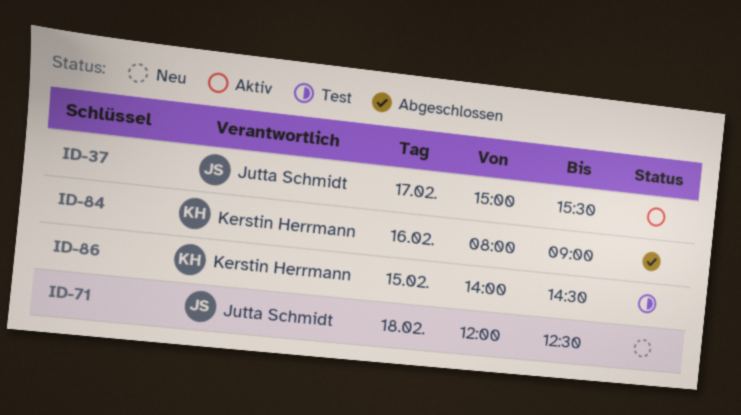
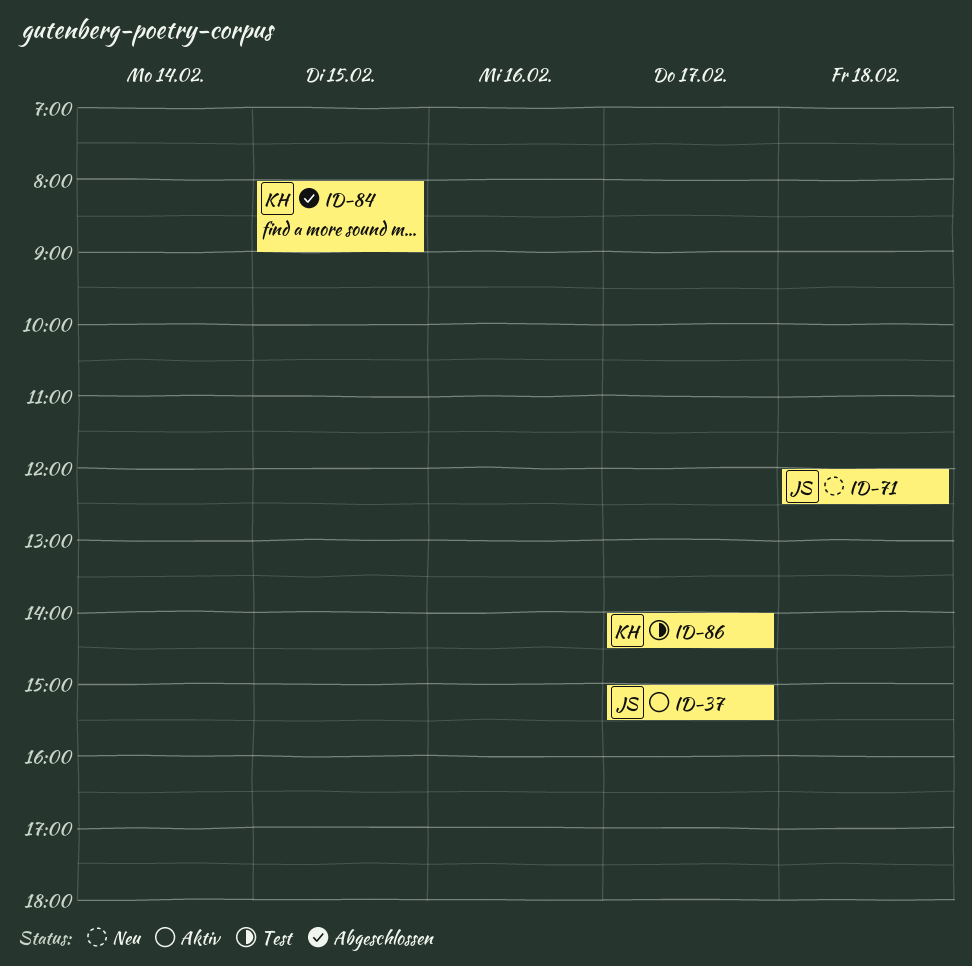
ID-84, day: Feb 16 -> Feb 15
ID-86, day: Feb 15 -> Feb 17

